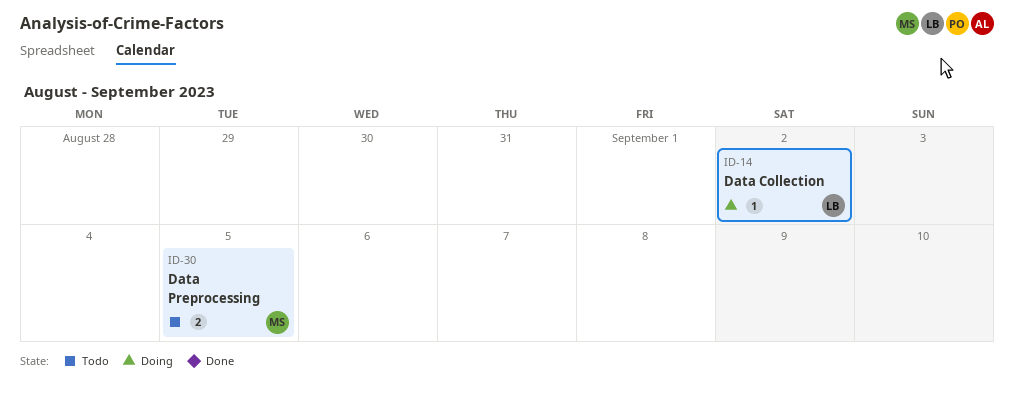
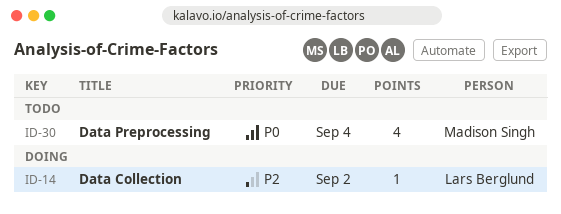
ID-30, estimate: 2 -> 4
ID-30, due: Sep 5 -> Sep 4

